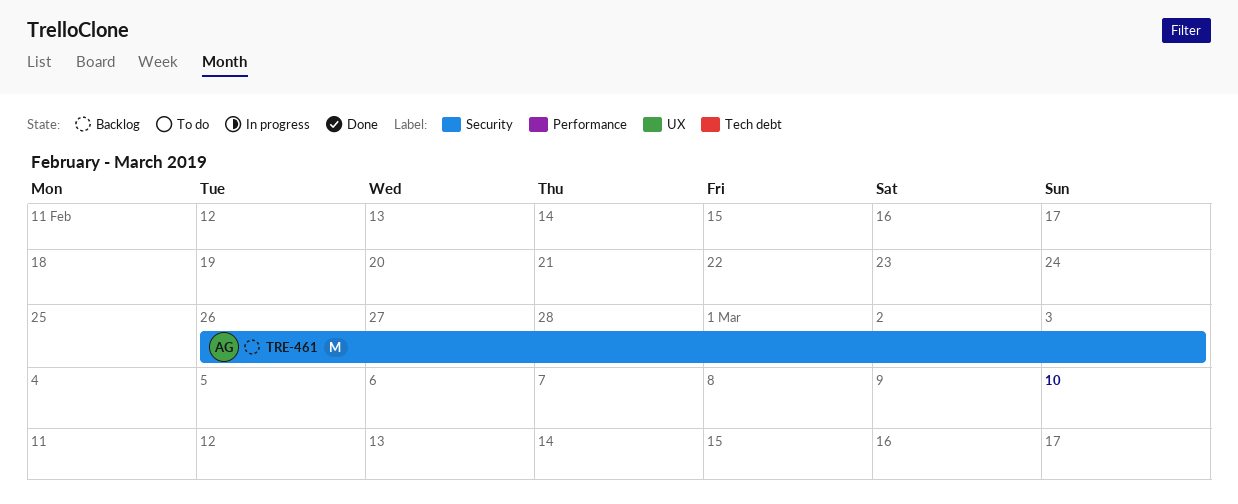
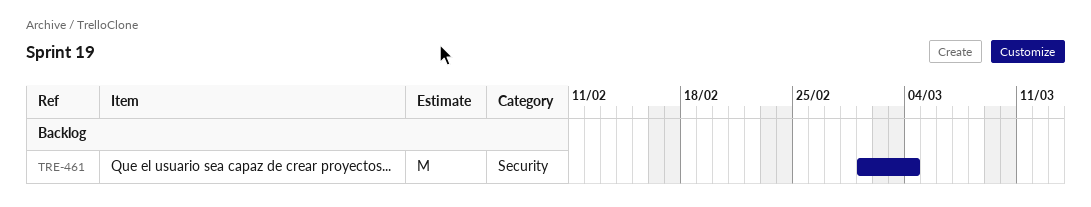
TRE-461, start: Feb 26 -> Mar 1
TRE-461, due: Mar 3 -> Mar 4

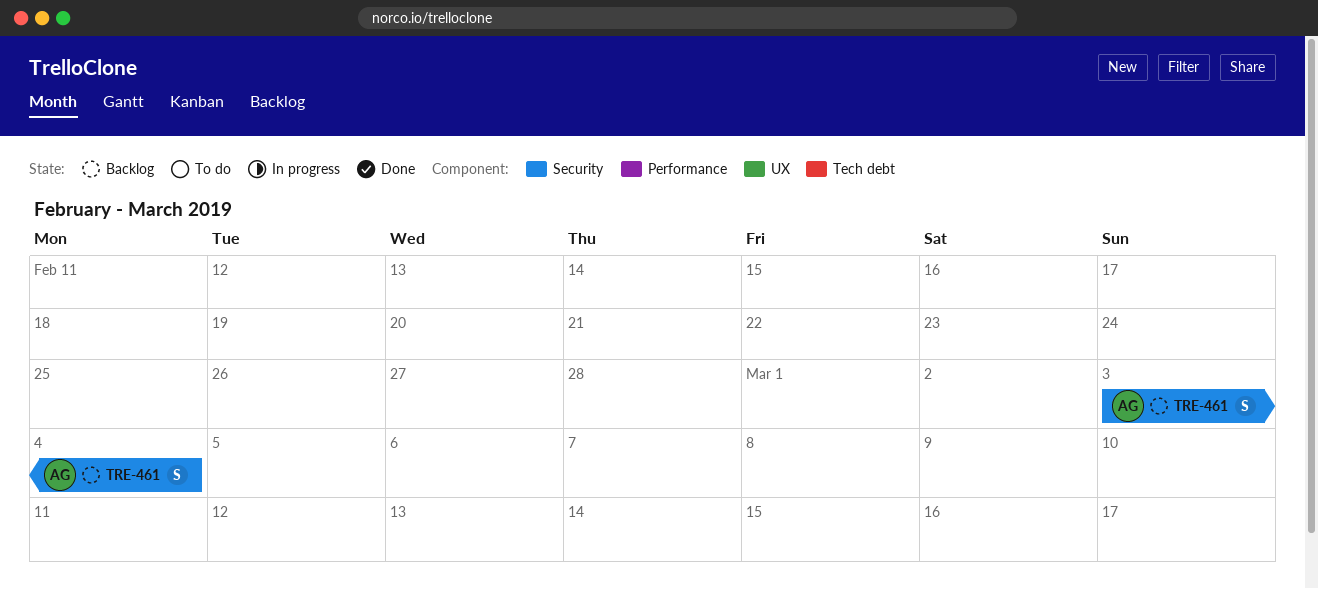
TRE-461, estimate: M -> S
TRE-461, start: Mar 1 -> Mar 3

